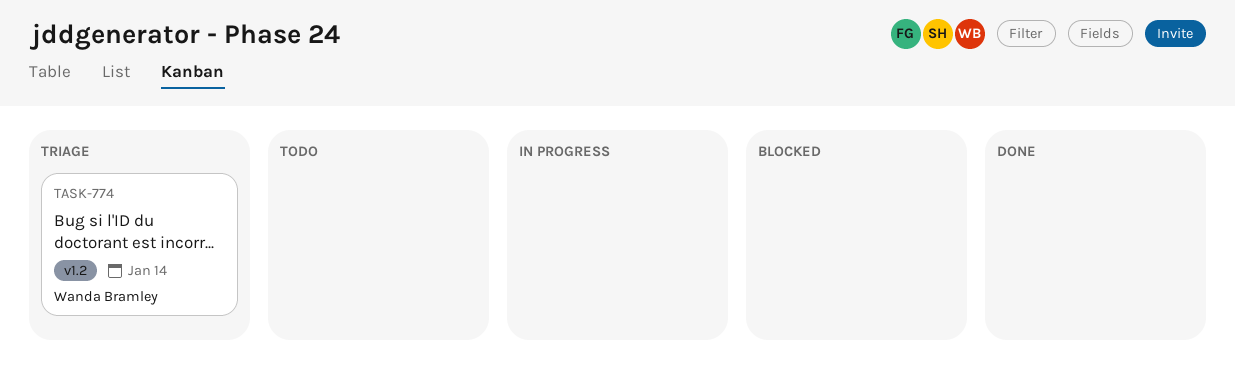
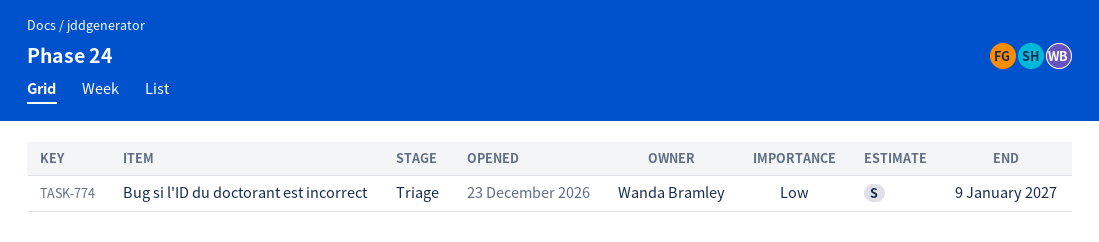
TASK-774, due: Jan 14 -> Jan 9

